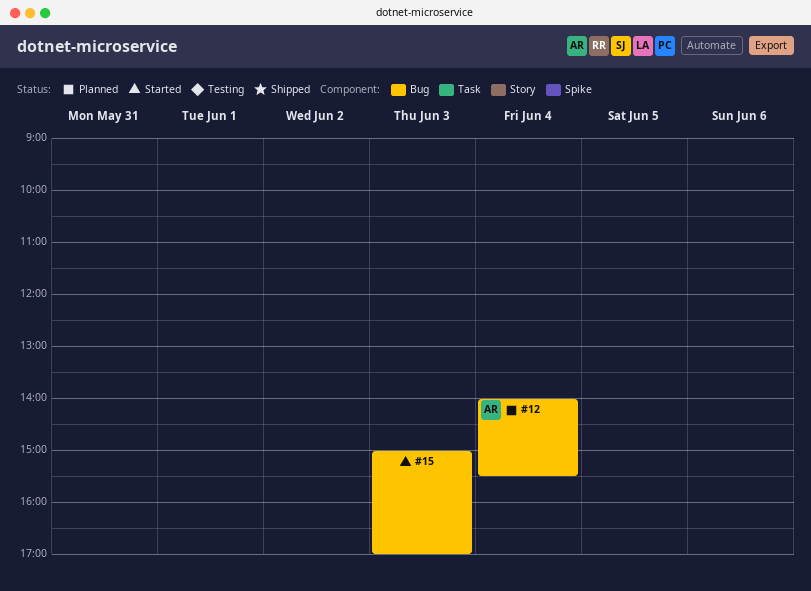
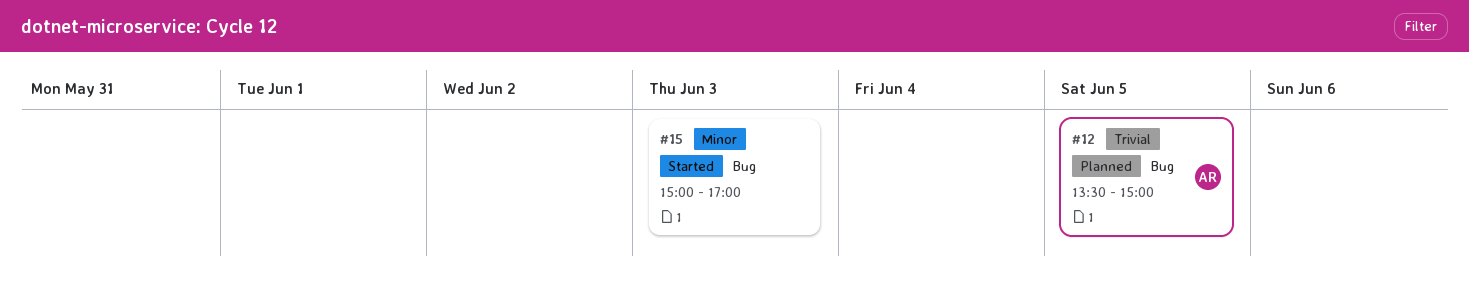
#12, day: Jun 4 -> Jun 5
#12, begins: 14:00 -> 13:30
#12, ends: 15:30 -> 15:00

